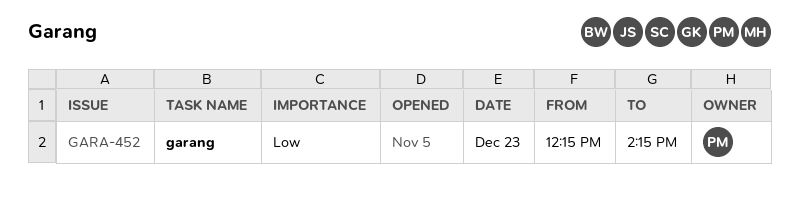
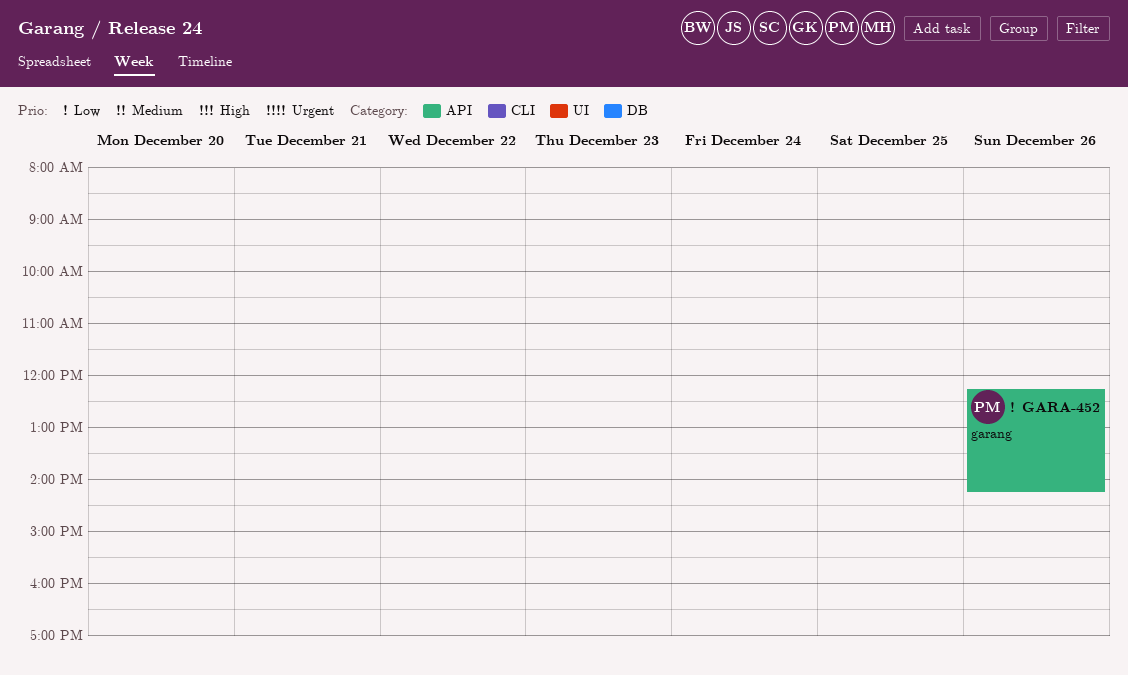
GARA-452, day: Dec 23 -> Dec 26

